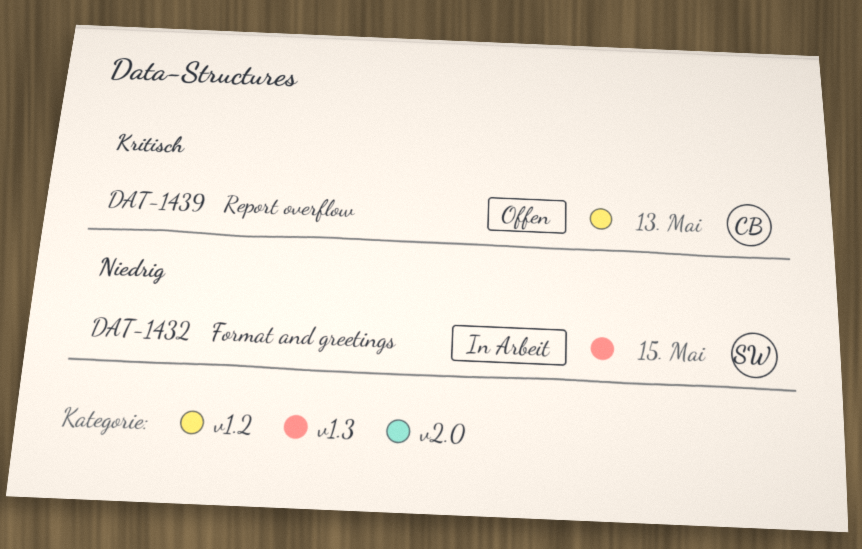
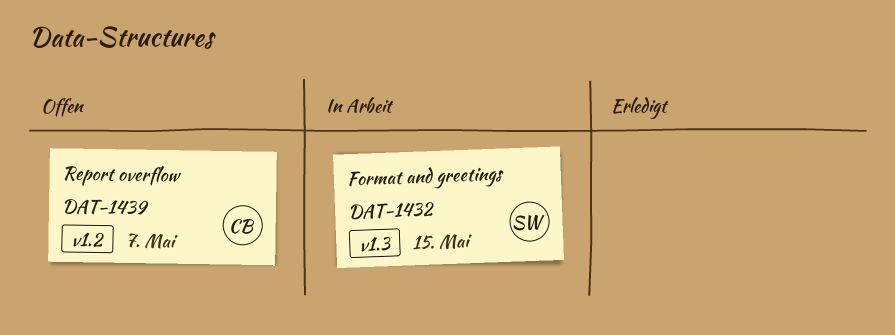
DAT-1439, due: May 13 -> May 7

